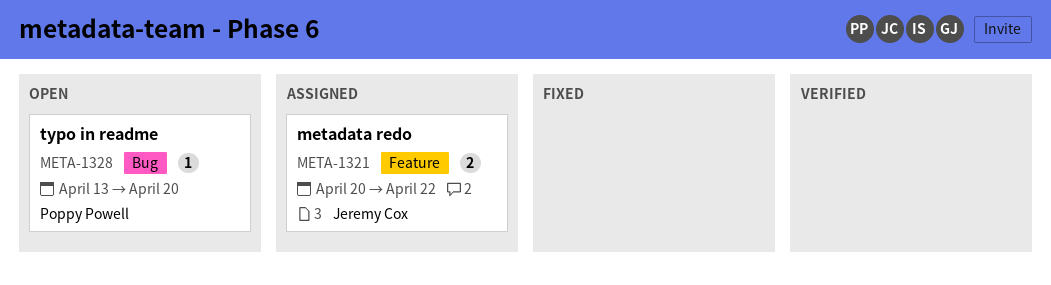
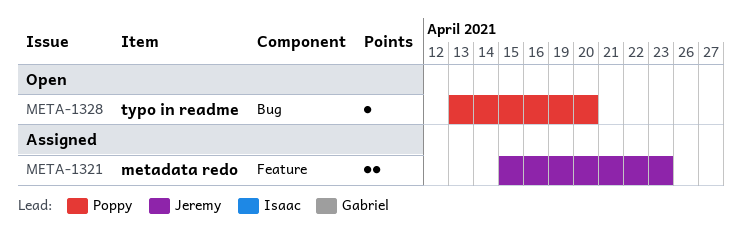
META-1321, start: Apr 20 -> Apr 15
META-1321, due: Apr 22 -> Apr 23

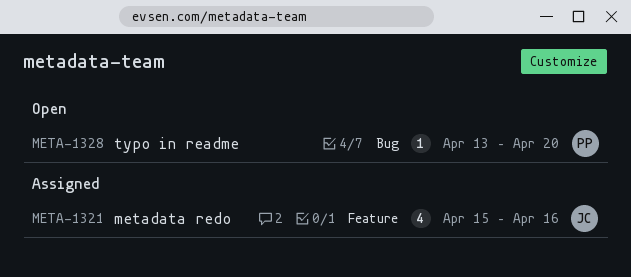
META-1321, estimate: 2 -> 4
META-1321, due: Apr 23 -> Apr 16

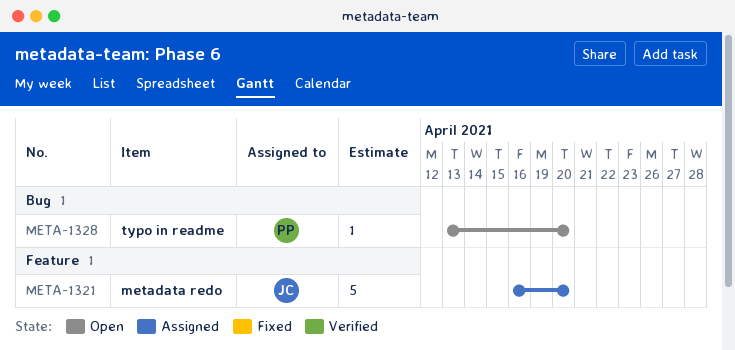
META-1321, estimate: 4 -> 5
META-1321, start: Apr 15 -> Apr 16
META-1321, due: Apr 16 -> Apr 20

